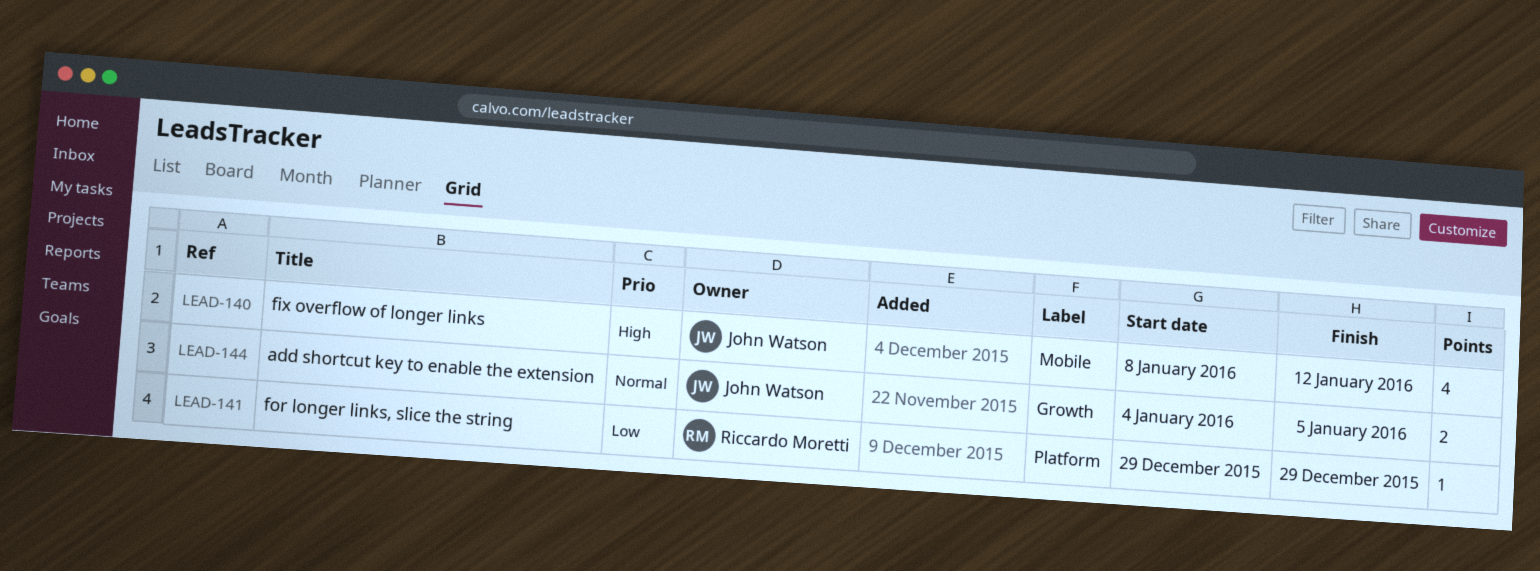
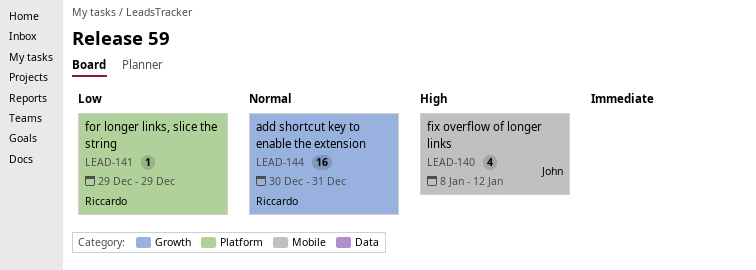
LEAD-144, owner: John Watson -> Riccardo Moretti
LEAD-144, estimate: 2 -> 16
LEAD-144, start: Jan 4 -> Dec 30
LEAD-144, due: Jan 5 -> Dec 31

